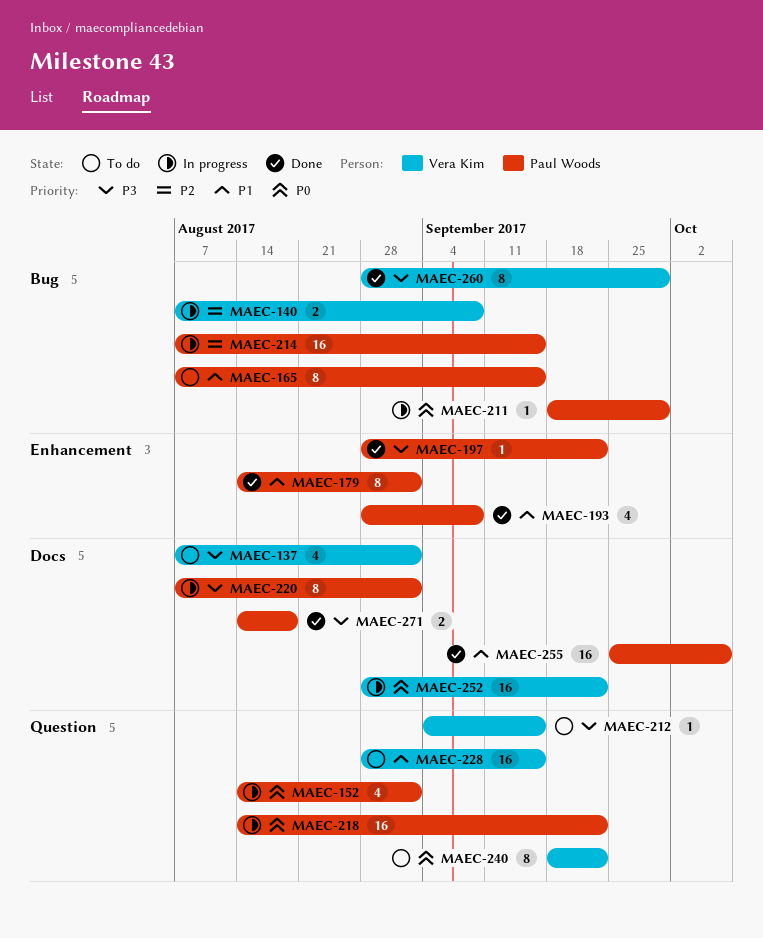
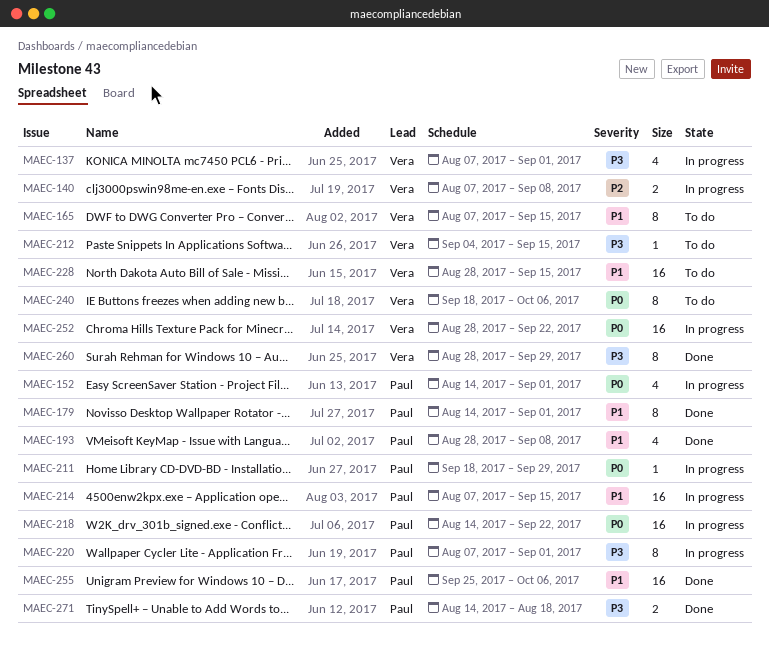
MAEC-137, status: To do -> In progress
MAEC-165, owner: Paul Woods -> Vera Kim
MAEC-197: present -> none
MAEC-214, priority: P2 -> P1
MAEC-240, due: Sep 22 -> Oct 6

